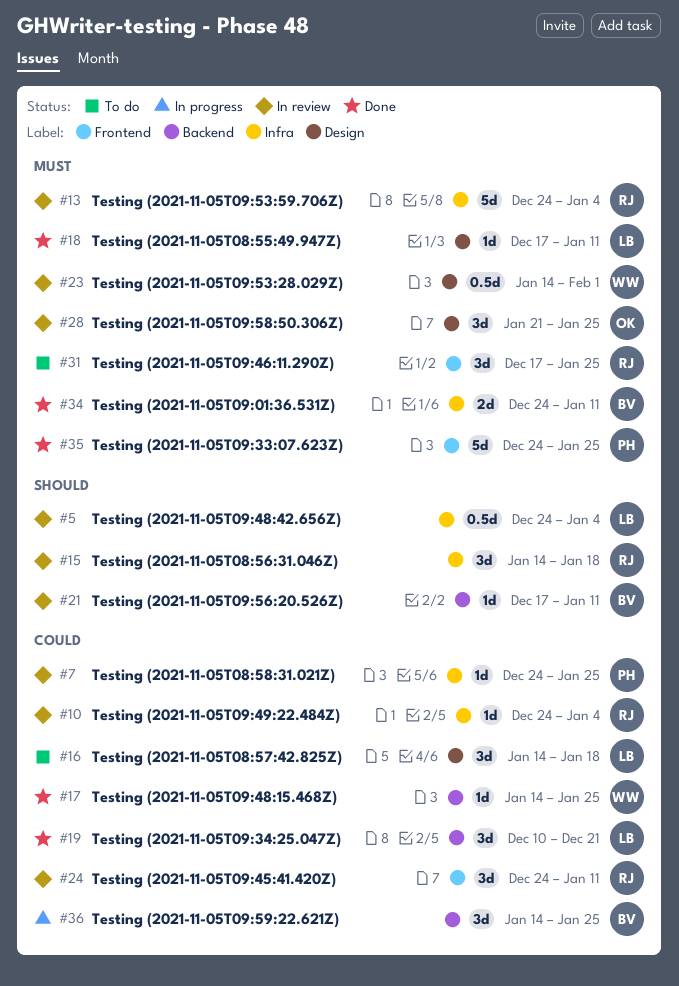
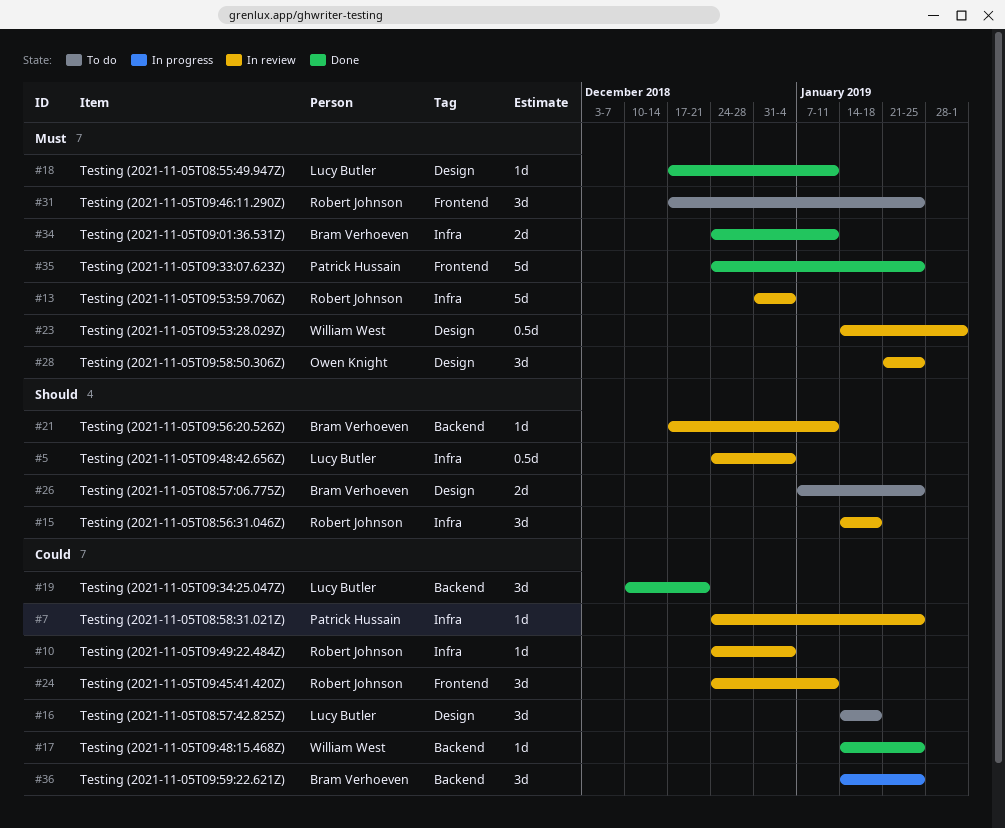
#13, start: Dec 24 -> Dec 31
#26: none -> present

